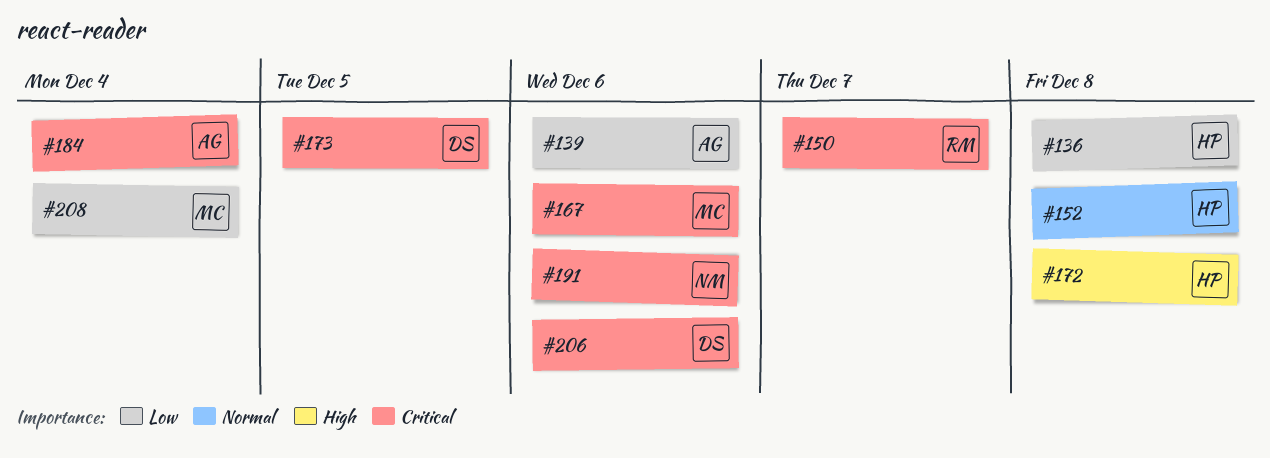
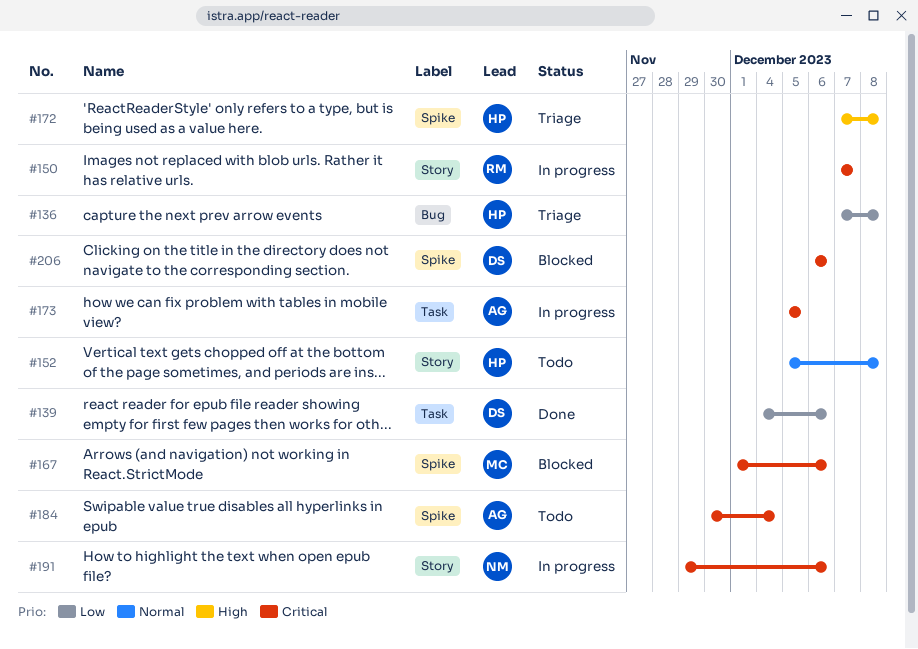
#139, owner: AG -> DS
#173, owner: DS -> AG
#208: present -> none

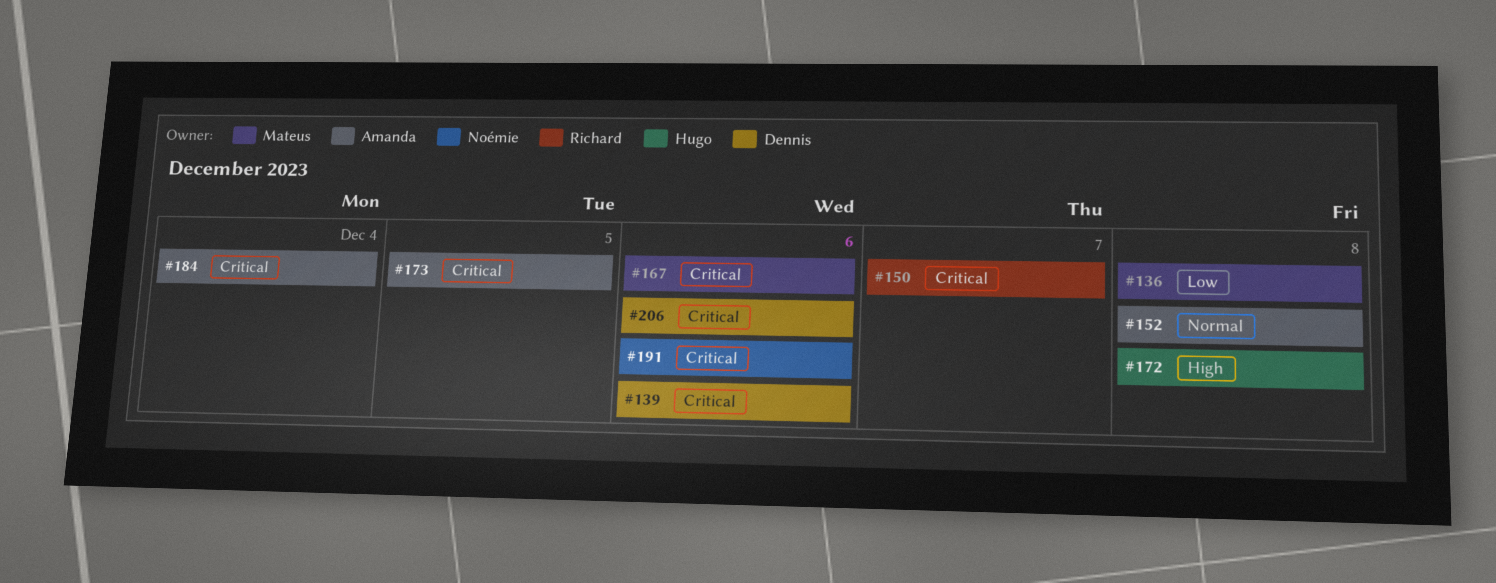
#136, owner: Hugo -> Mateus
#139, priority: Low -> Critical
#152, owner: Hugo -> Amanda

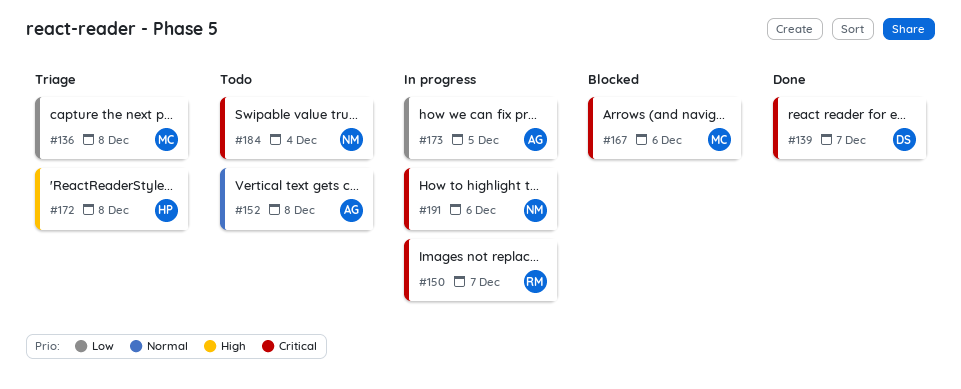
#139, due: Dec 6 -> Dec 7
#173, priority: Critical -> Low
#184, owner: Amanda -> Noémie
#206: present -> none

